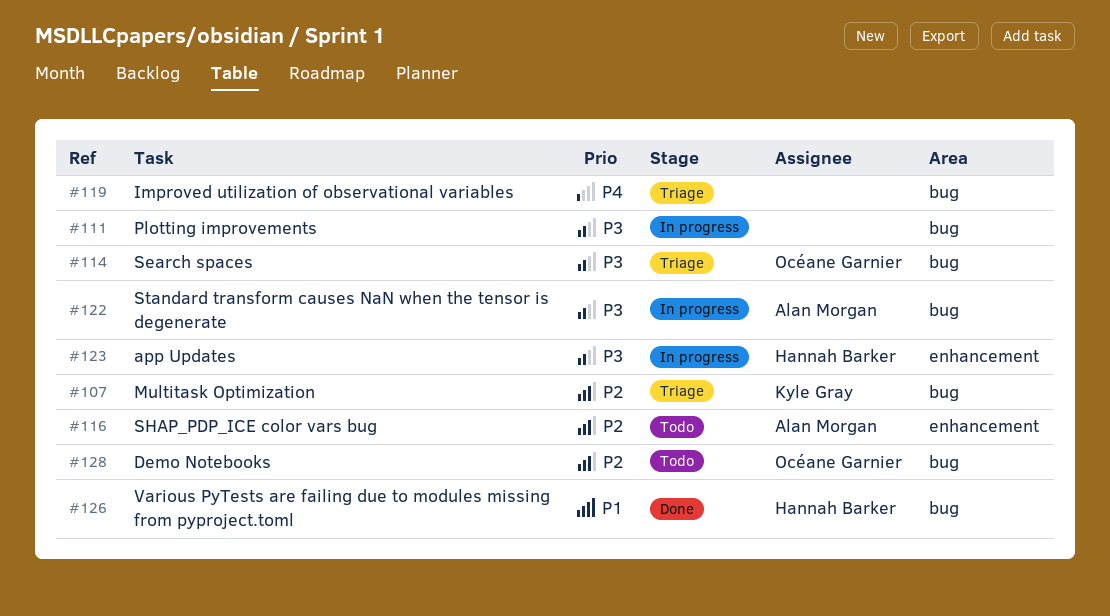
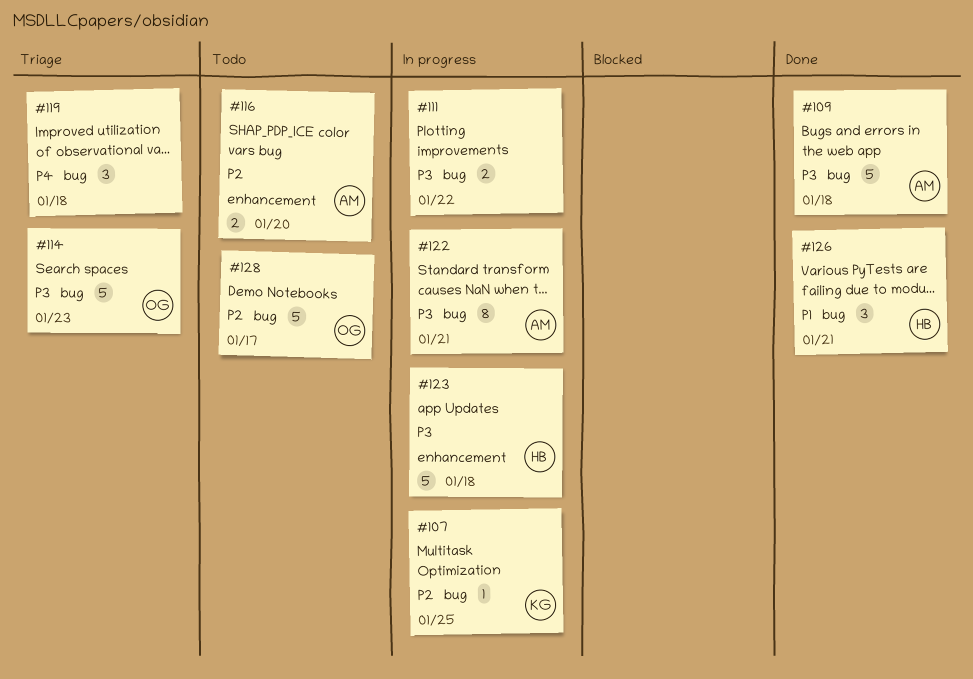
#107, status: Triage -> In progress
#109: none -> present

